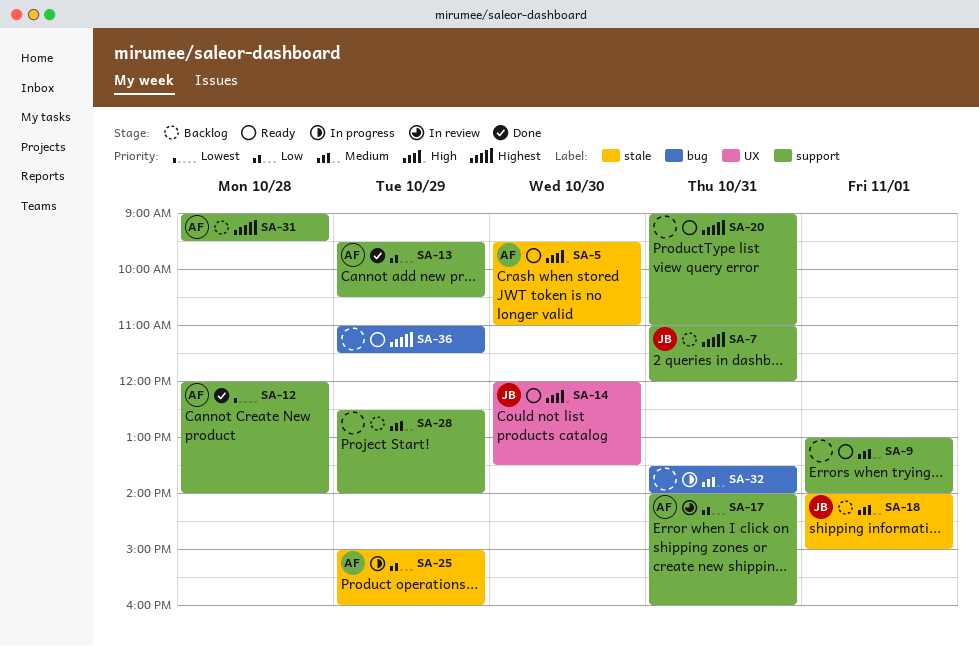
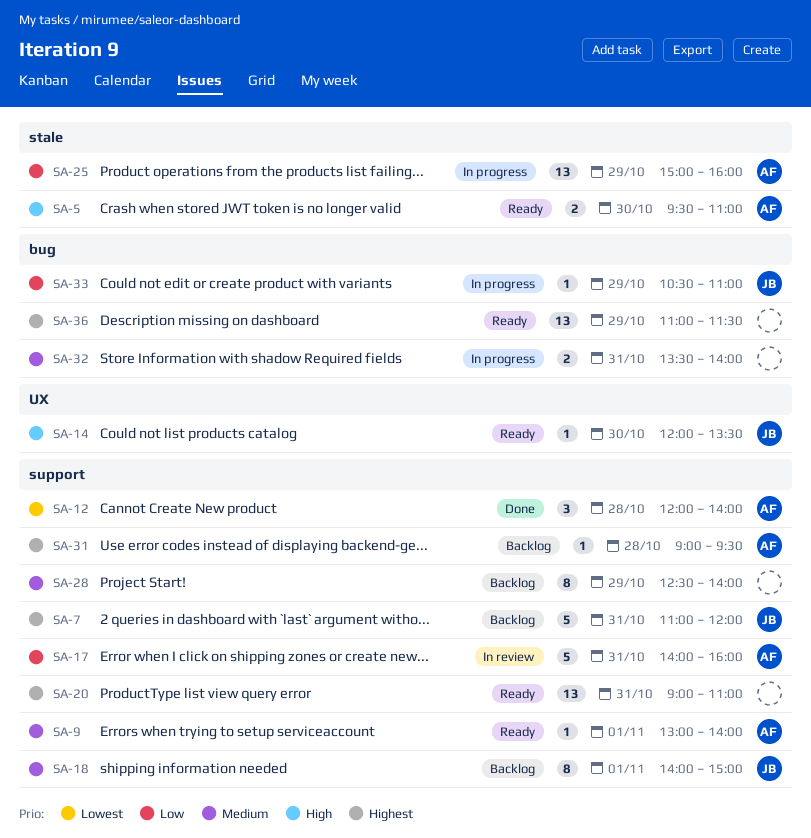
SA-9, owner: none -> AF
SA-13: present -> none
SA-18, label: stale -> support
SA-33: none -> present

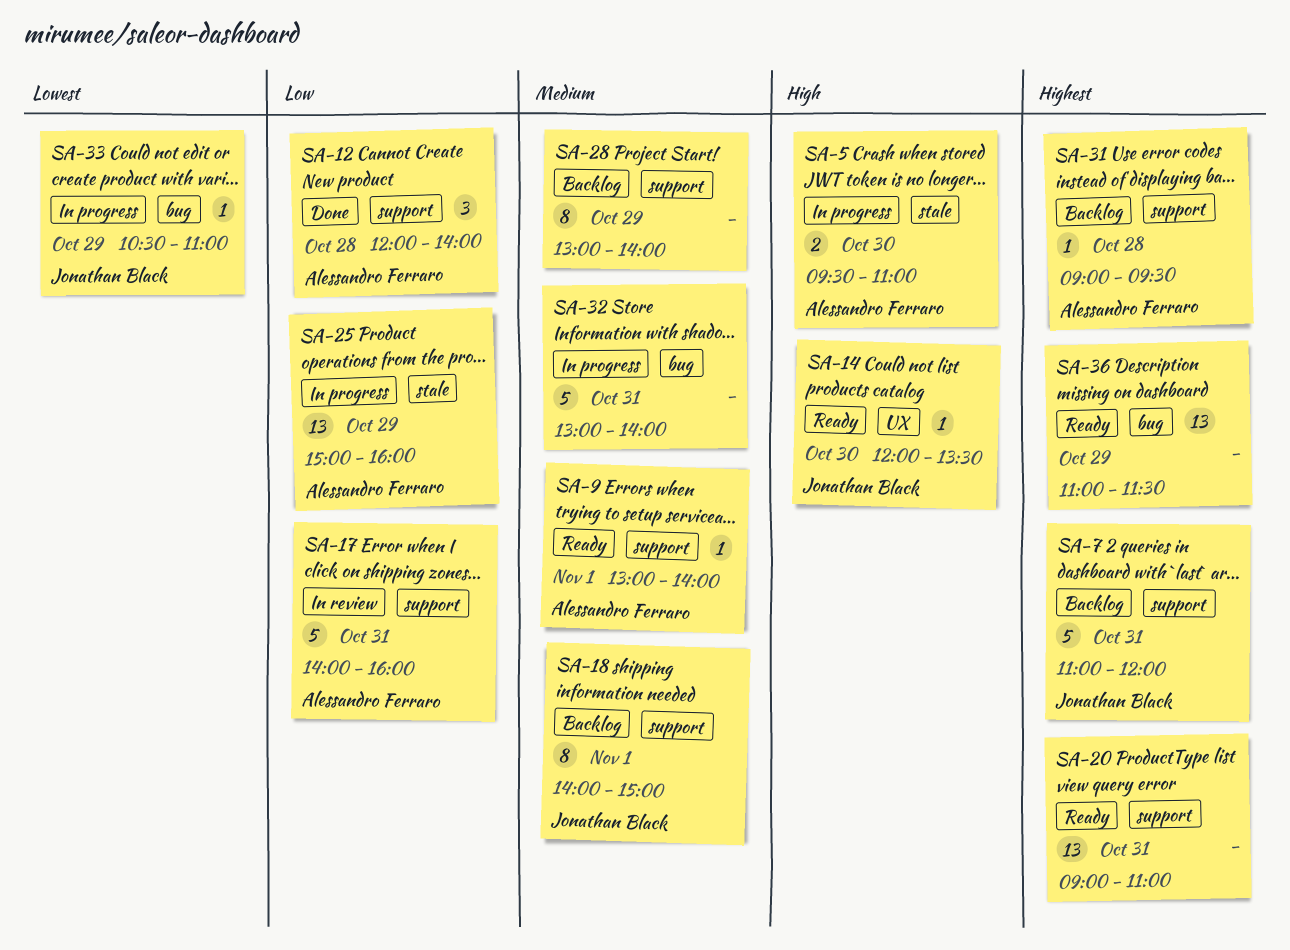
SA-5, status: Ready -> In progress
SA-12, priority: Lowest -> Low
SA-28, begins: 12:30 -> 13:00
SA-32, estimate: 2 -> 5
SA-32, begins: 13:30 -> 13:00
SA-33, priority: Low -> Lowest

